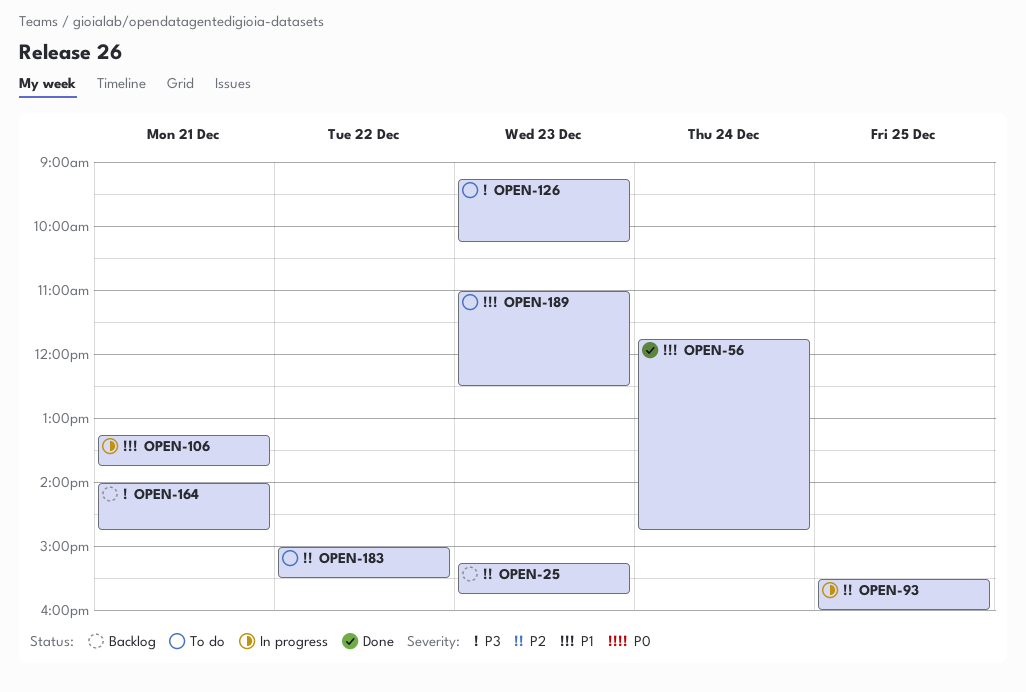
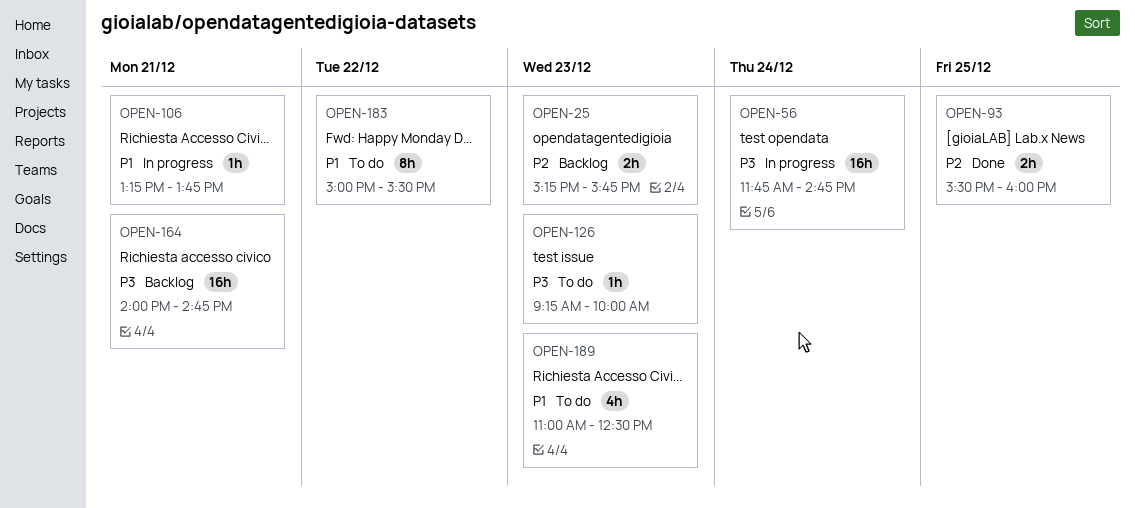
OPEN-56, status: Done -> In progress
OPEN-56, priority: P1 -> P3
OPEN-93, status: In progress -> Done
OPEN-126, ends: 10:15 -> 10:00
OPEN-183, priority: P2 -> P1

